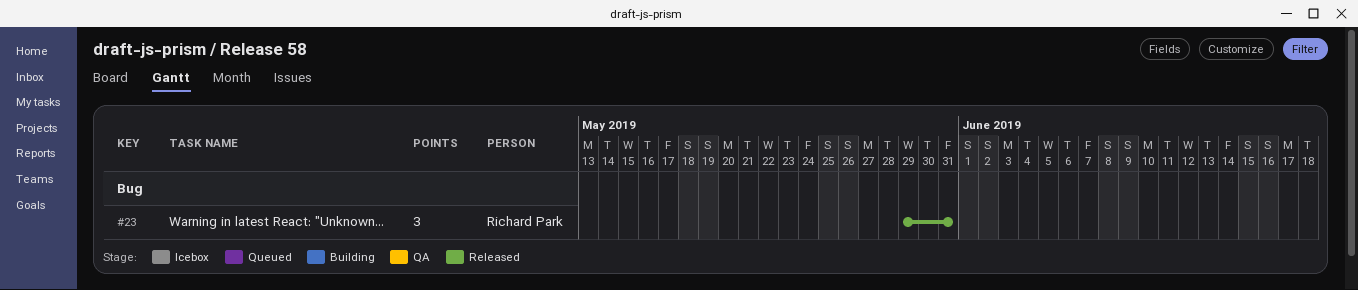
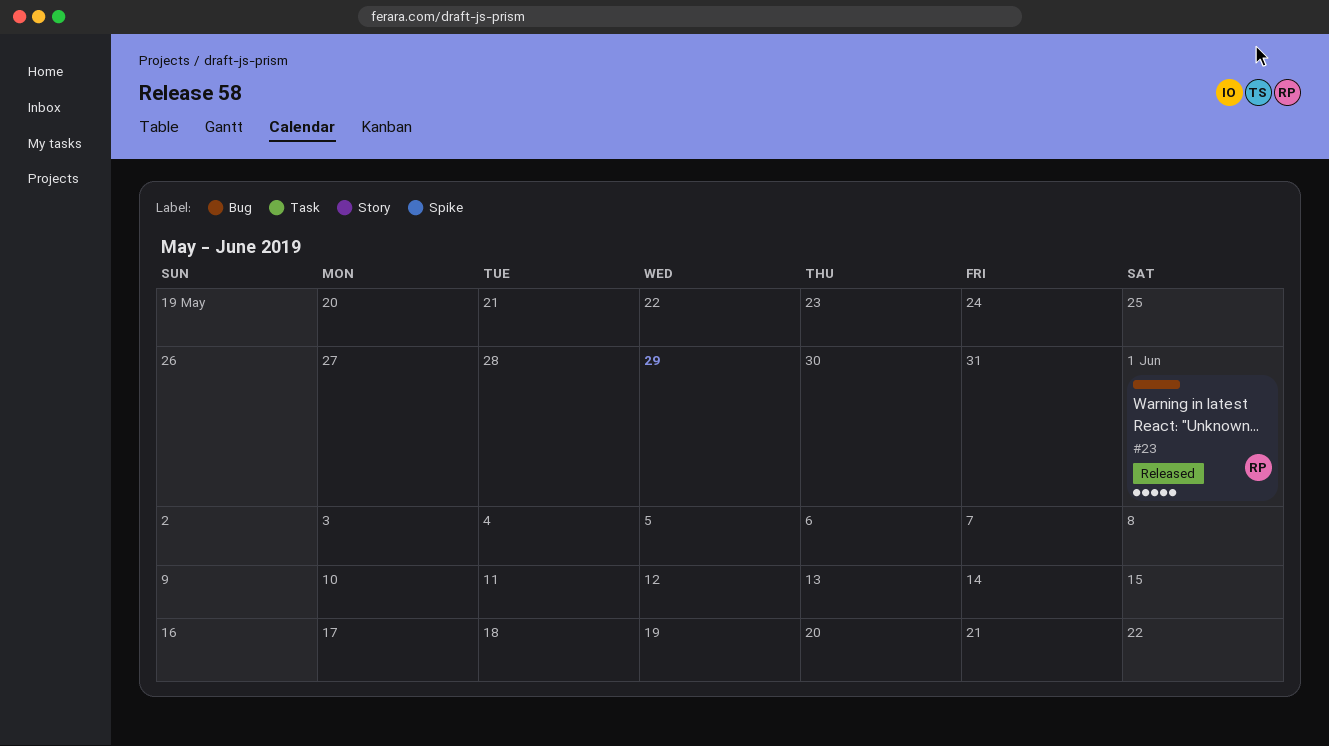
#23, estimate: 3 -> 5
#23, due: May 31 -> Jun 1

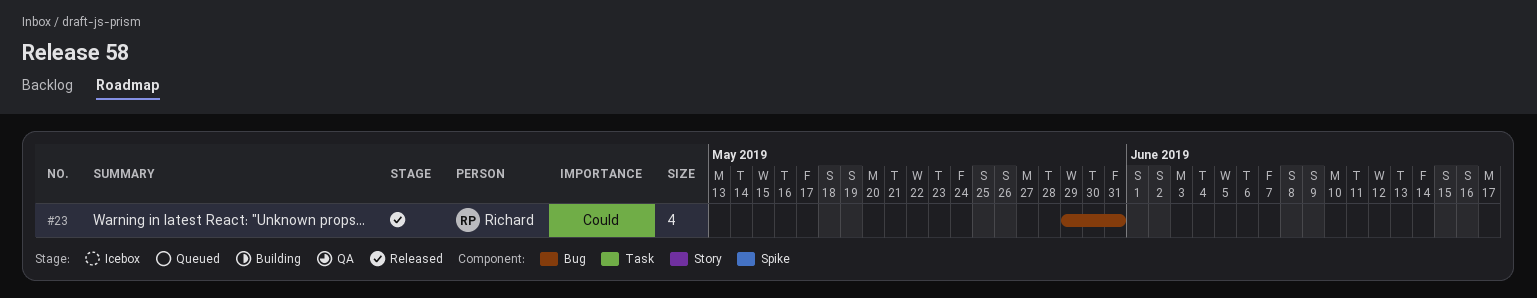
#23, estimate: 5 -> 4
#23, due: Jun 1 -> May 31

